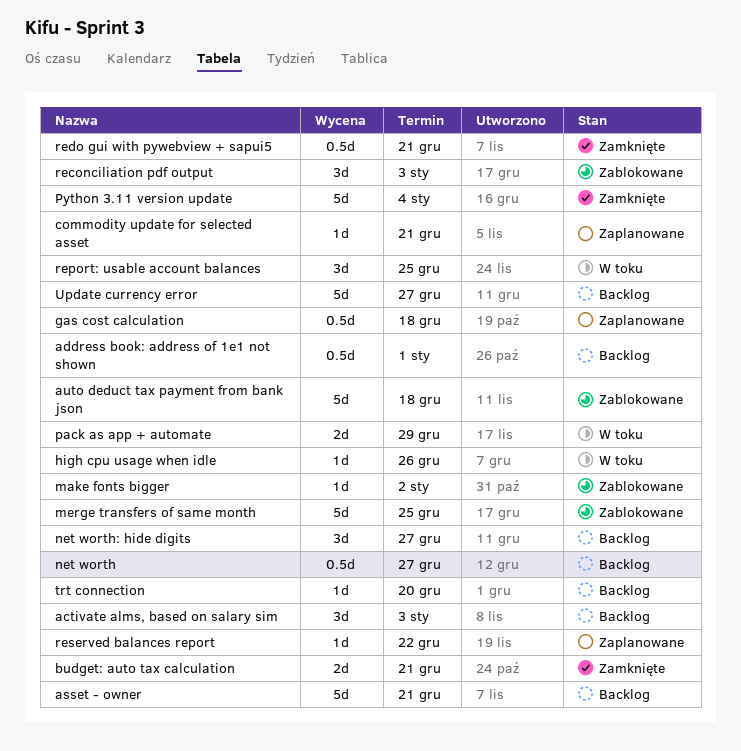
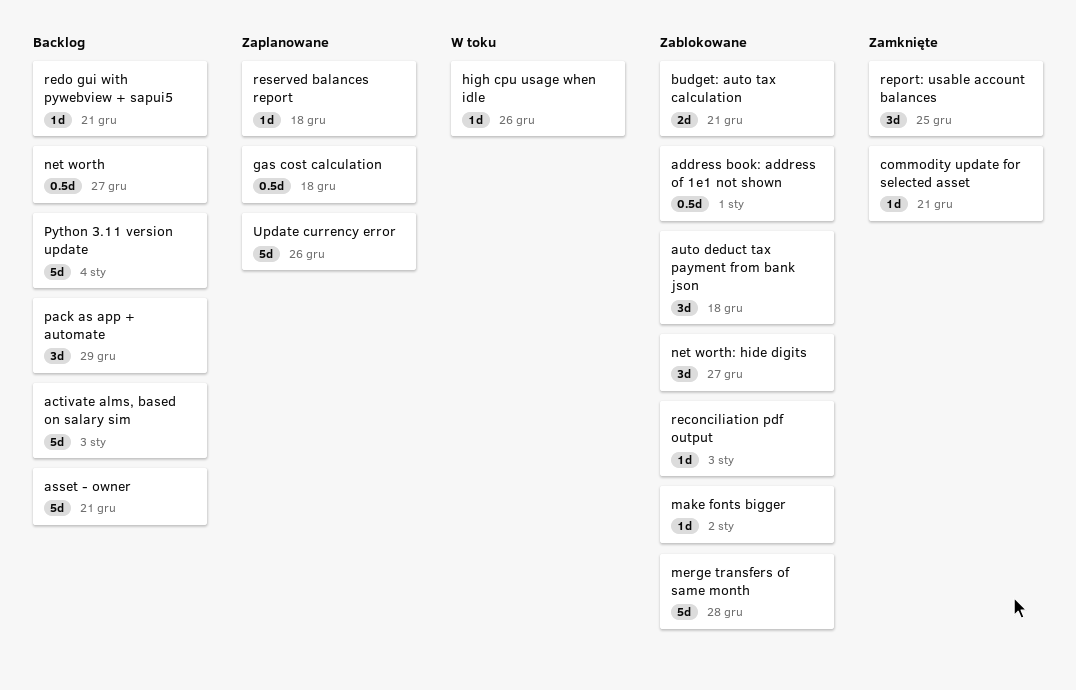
activate alms, based on salary sim, estimate: 3d -> 5d
address book: address of 1e1 not shown, status: Backlog -> Zablokowane
auto deduct tax payment from bank json, estimate: 5d -> 3d
budget: auto tax calculation, status: Zamknięte -> Zablokowane
commodity update for selected asset, status: Zaplanowane -> Zamknięte
merge transfers of same month, due: Dec 25 -> Dec 28
net worth: hide digits, status: Backlog -> Zablokowane
pack as app + automate, status: W toku -> Backlog
pack as app + automate, estimate: 2d -> 3d
Python 3.11 version update, status: Zamknięte -> Backlog
reconciliation pdf output, estimate: 3d -> 1d
redo gui with pywebview + sapui5, status: Zamknięte -> Backlog
redo gui with pywebview + sapui5, estimate: 0.5d -> 1d
report: usable account balances, status: W toku -> Zamknięte
reserved balances report, due: Dec 22 -> Dec 18
trt connection: present -> none
Update currency error, status: Backlog -> Zaplanowane
Update currency error, due: Dec 27 -> Dec 26

